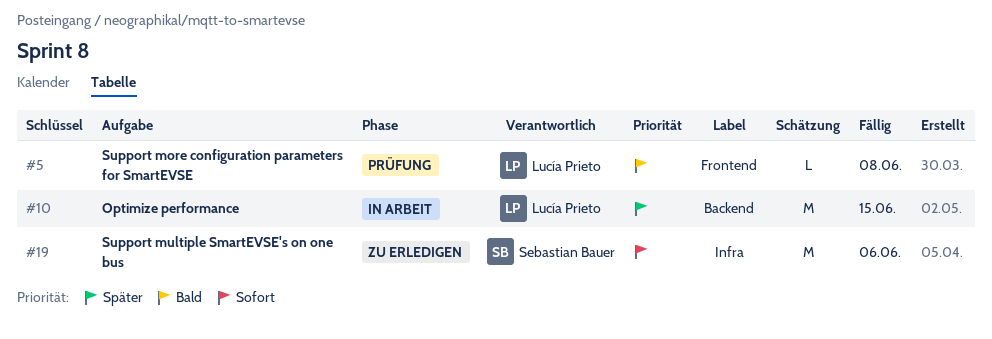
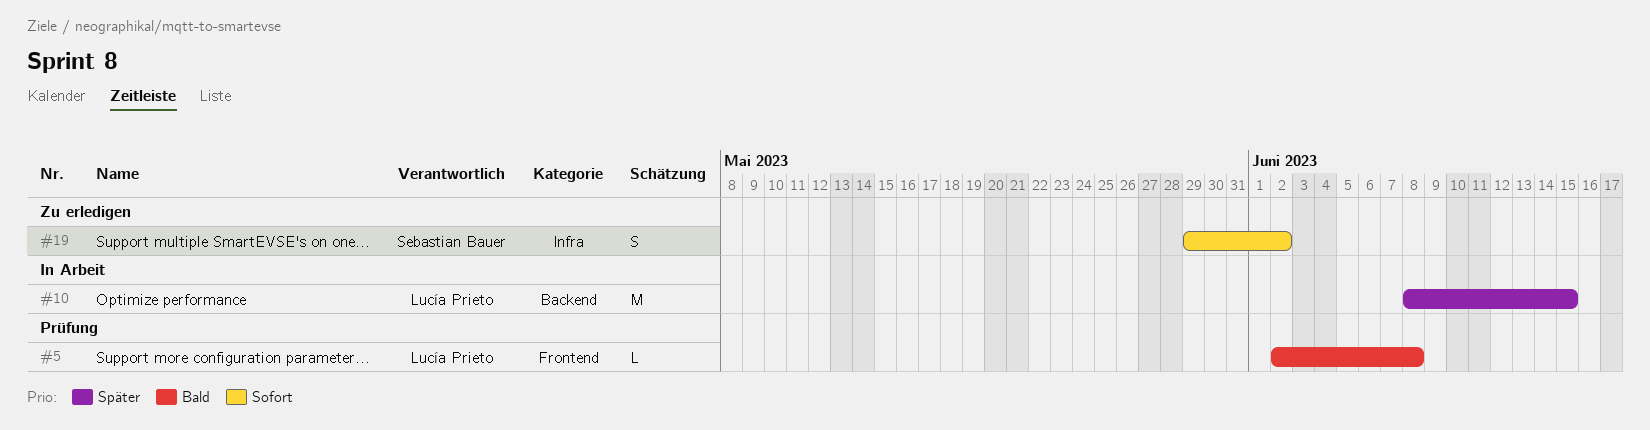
#19, estimate: M -> S
#19, due: Jun 6 -> Jun 2

